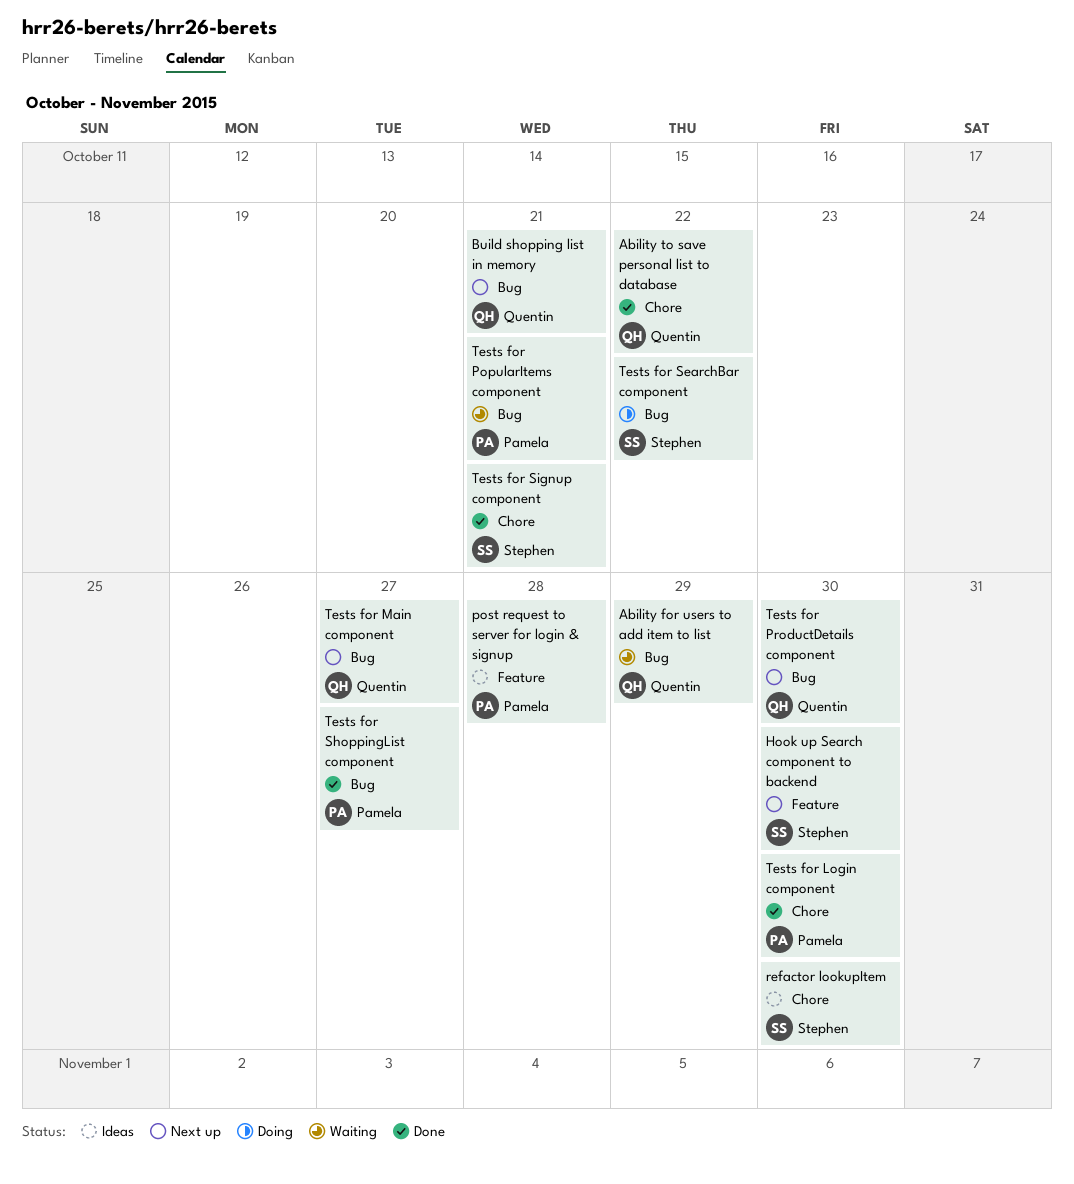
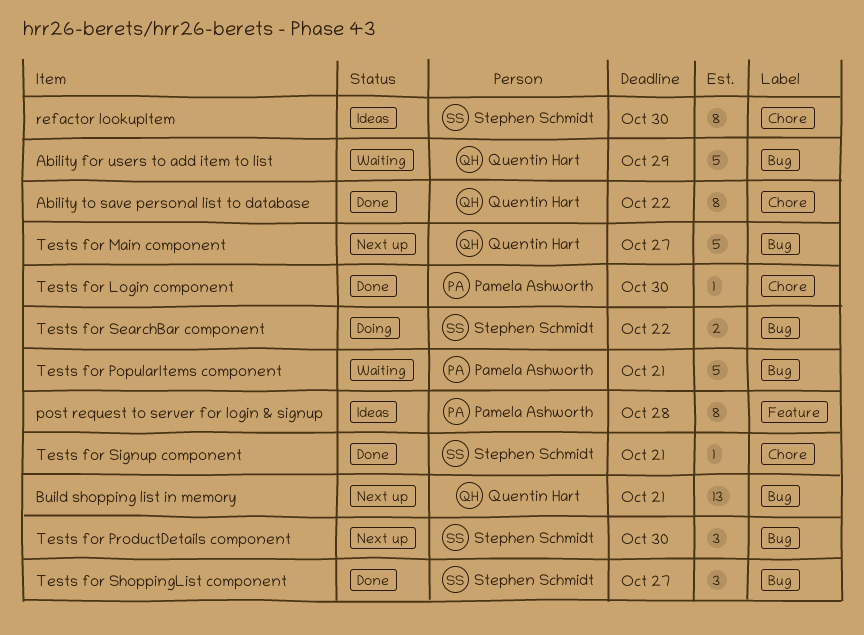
Hook up Search component to backend: present -> none
Tests for ProductDetails component, owner: Quentin Hart -> Stephen Schmidt
Tests for ShoppingList component, owner: Pamela Ashworth -> Stephen Schmidt

